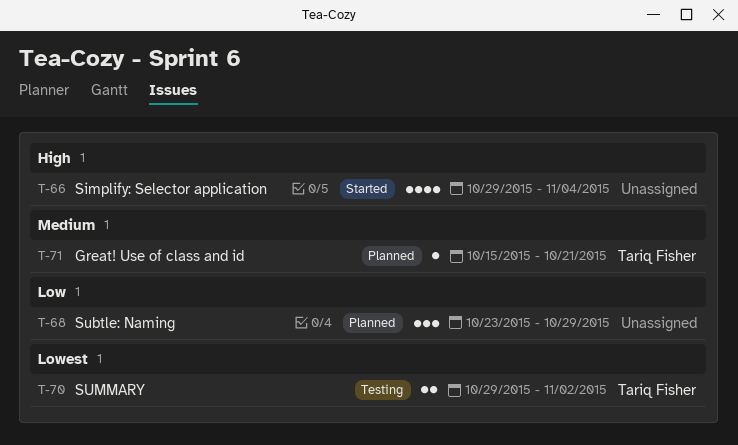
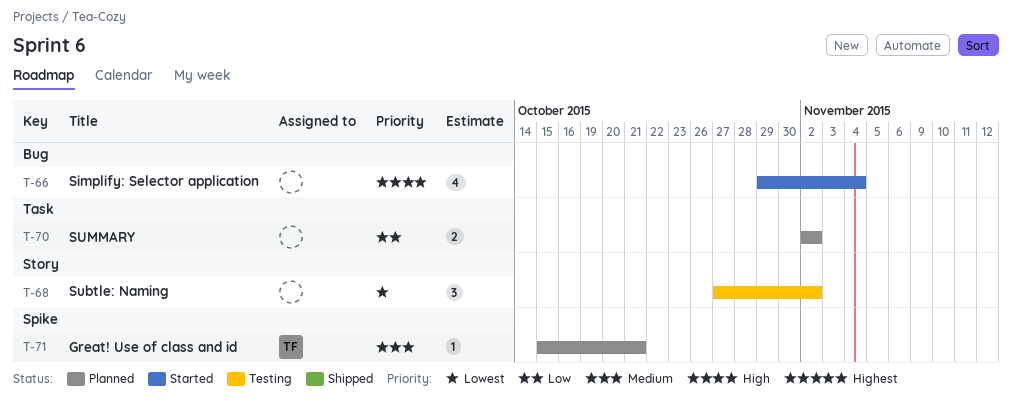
T-68, status: Planned -> Testing
T-68, priority: Low -> Lowest
T-68, start: Oct 23 -> Oct 27
T-68, due: Oct 29 -> Nov 2
T-70, status: Testing -> Planned
T-70, owner: Tariq Fisher -> none
T-70, priority: Lowest -> Low
T-70, start: Oct 29 -> Nov 2

